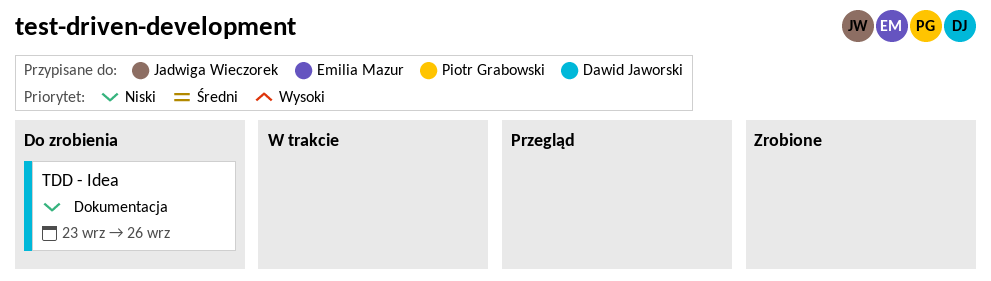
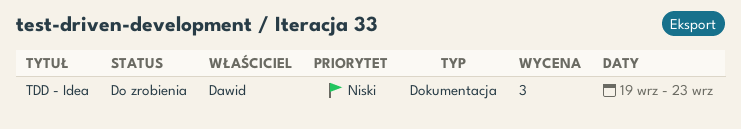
TDD - Idea, start: Sep 23 -> Sep 19
TDD - Idea, due: Sep 26 -> Sep 23

